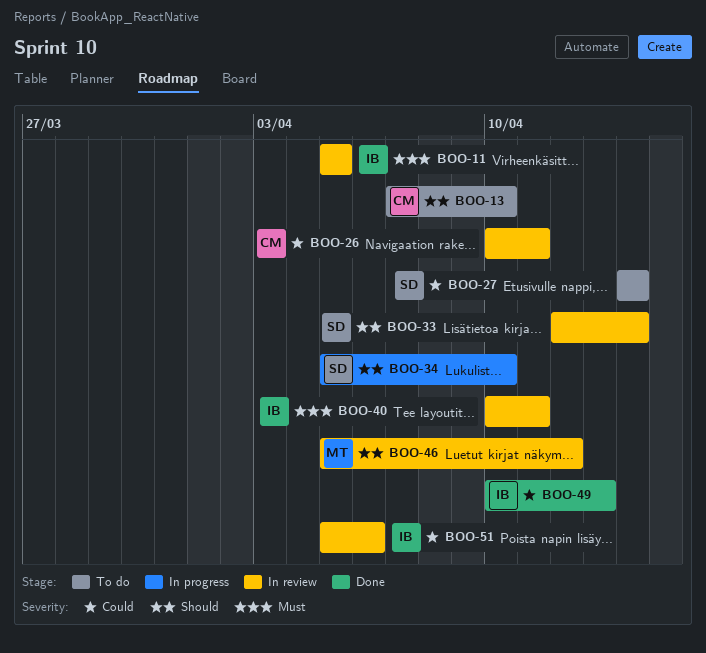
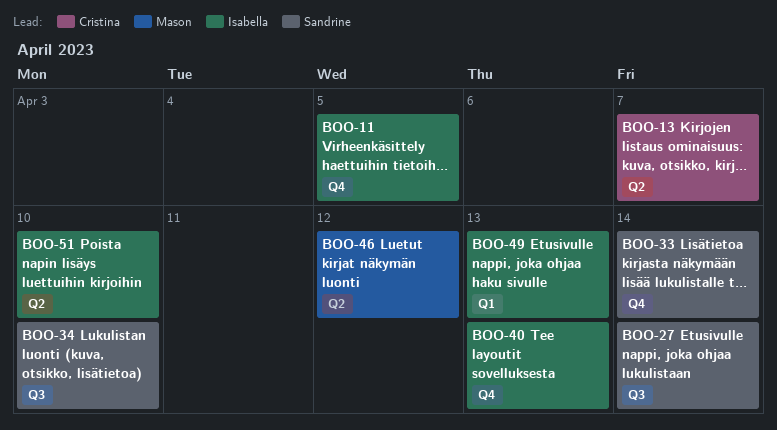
BOO-13, due: Apr 10 -> Apr 7
BOO-26: present -> none
BOO-40, due: Apr 11 -> Apr 13
BOO-51, due: Apr 6 -> Apr 10

